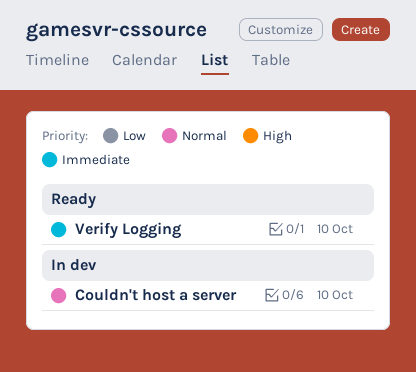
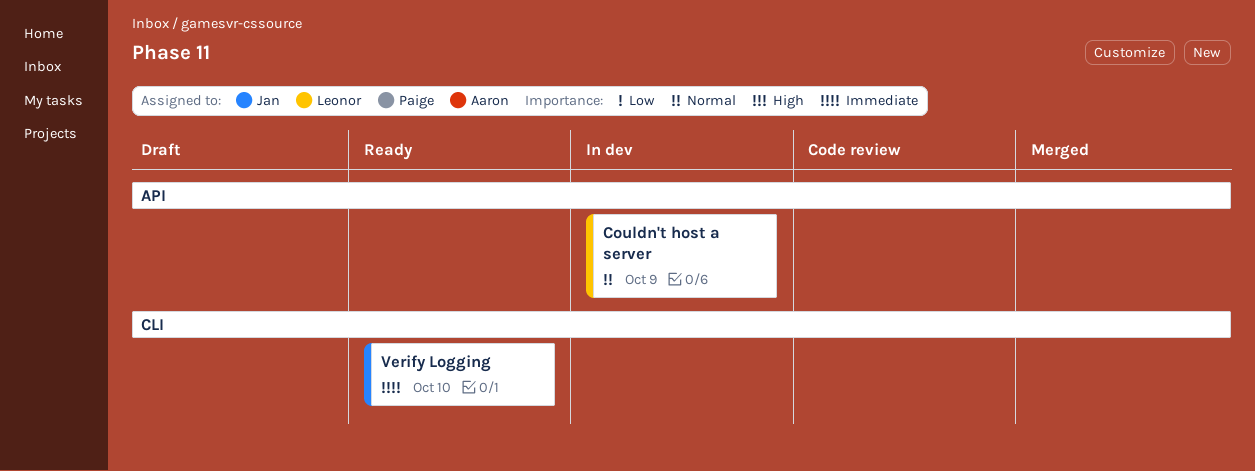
Couldn't host a server, due: Oct 10 -> Oct 9

